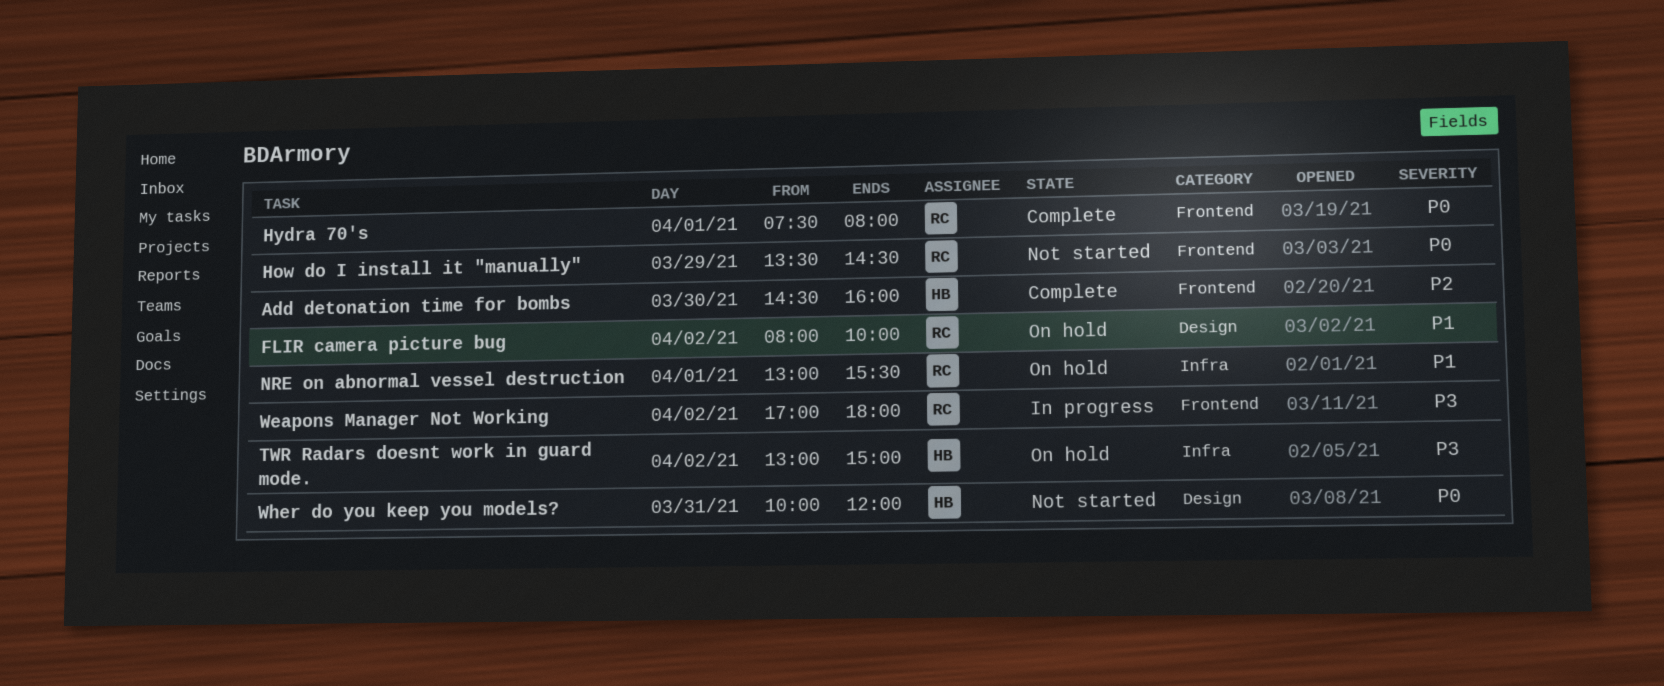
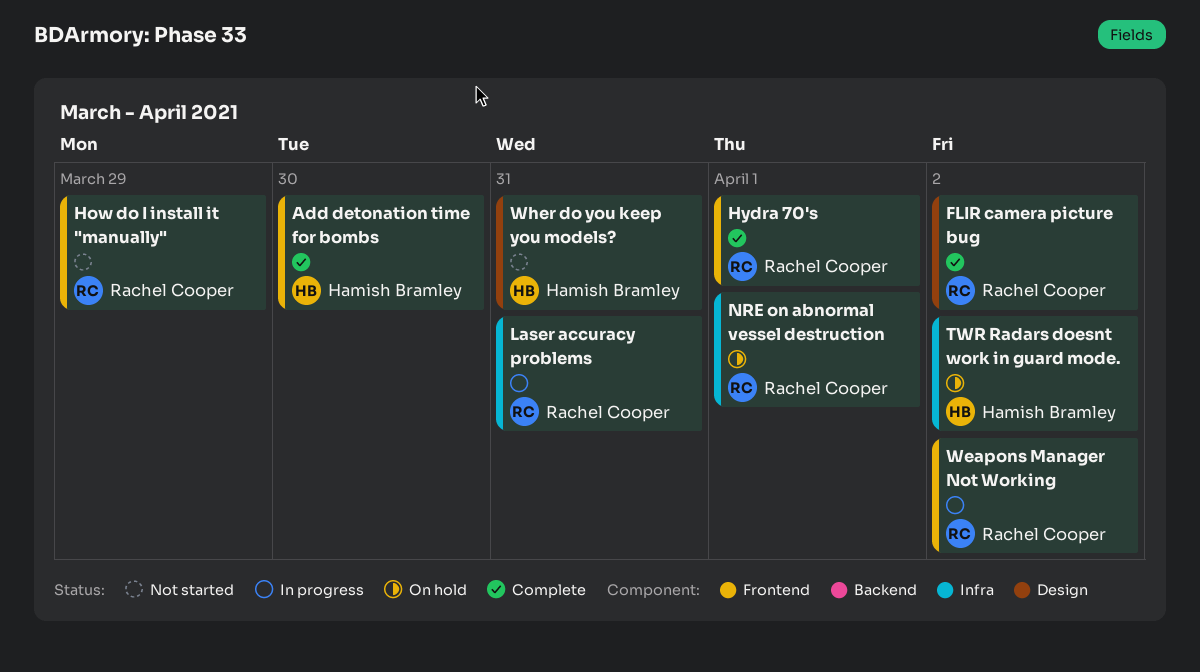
FLIR camera picture bug, status: On hold -> Complete
Laser accuracy problems: none -> present

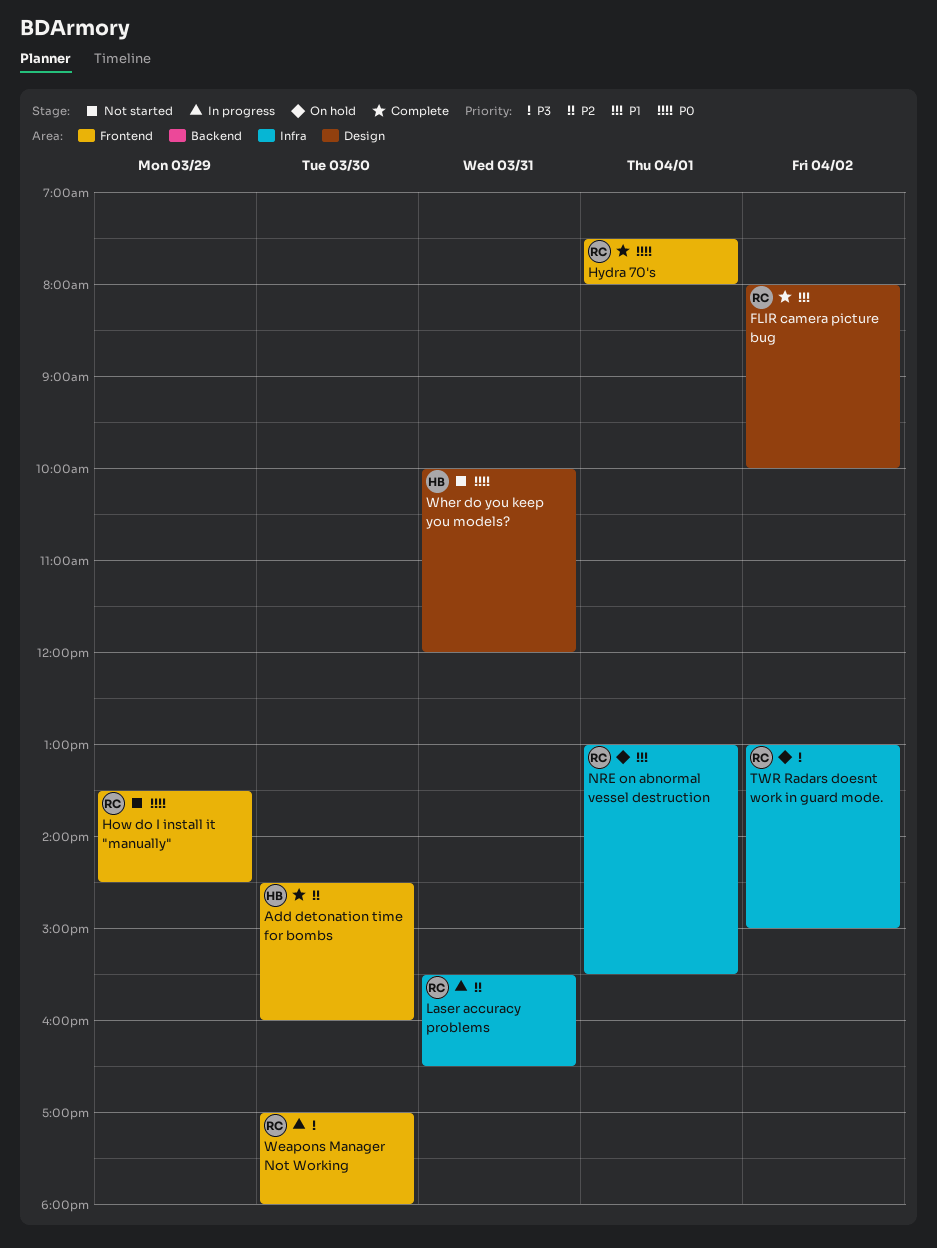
TWR Radars doesnt work in guard mode., owner: Hamish Bramley -> Rachel Cooper
Weapons Manager Not Working, day: Apr 2 -> Mar 30

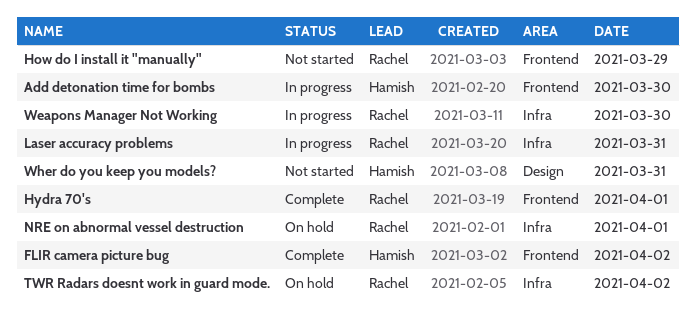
Add detonation time for bombs, status: Complete -> In progress
FLIR camera picture bug, owner: Rachel -> Hamish
FLIR camera picture bug, label: Design -> Frontend
Weapons Manager Not Working, label: Frontend -> Infra

